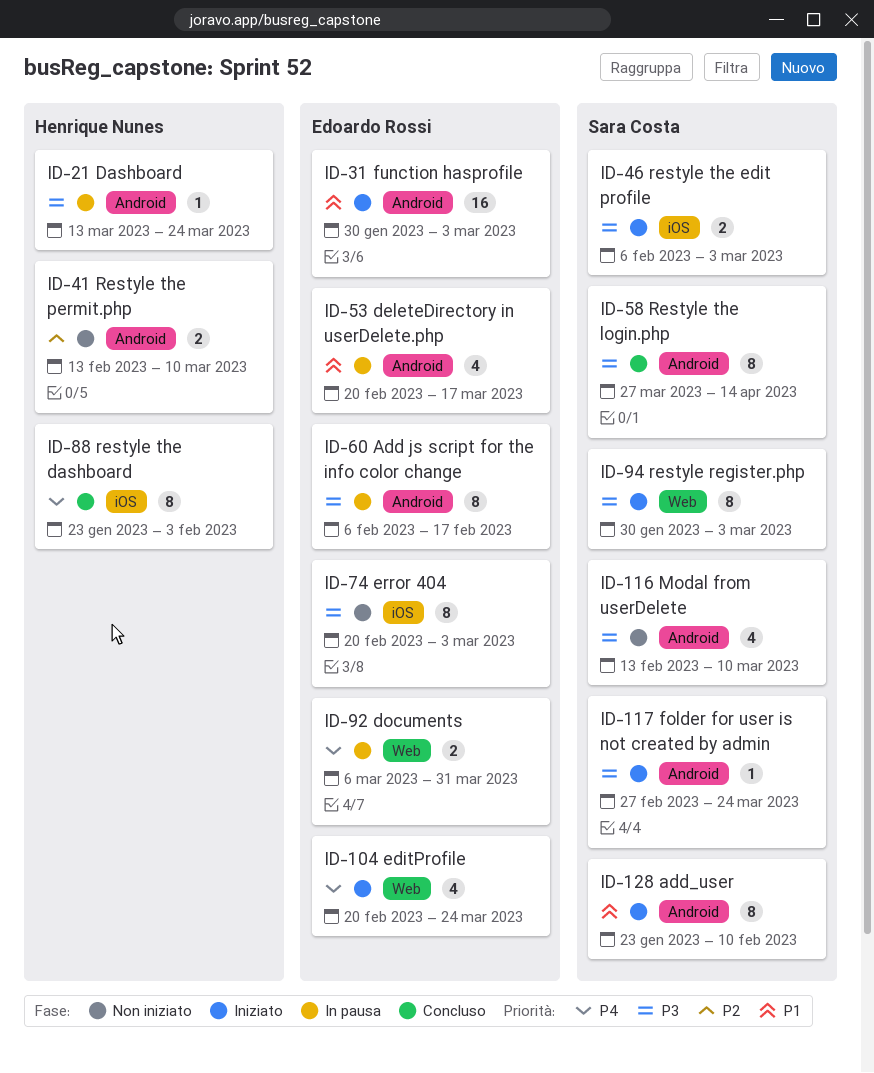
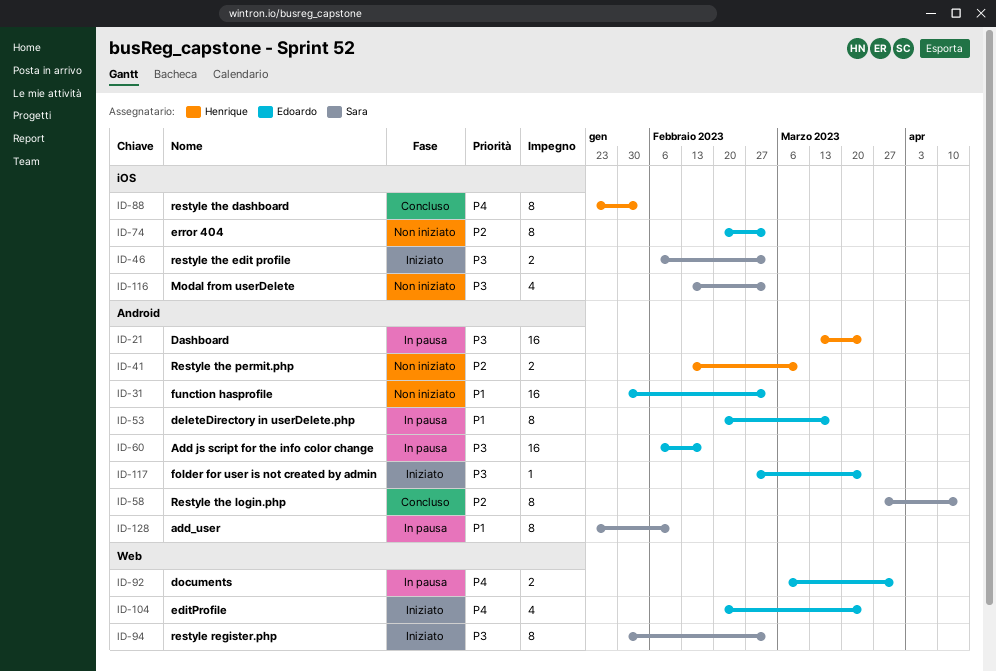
ID-21, estimate: 1 -> 16
ID-31, status: Iniziato -> Non iniziato
ID-53, estimate: 4 -> 8
ID-58, priority: P3 -> P2
ID-60, estimate: 8 -> 16
ID-74, priority: P3 -> P2
ID-116, label: Android -> iOS
ID-116, due: Mar 10 -> Mar 3
ID-117, owner: Sara Costa -> Edoardo Rossi
ID-128, status: Iniziato -> In pausa

